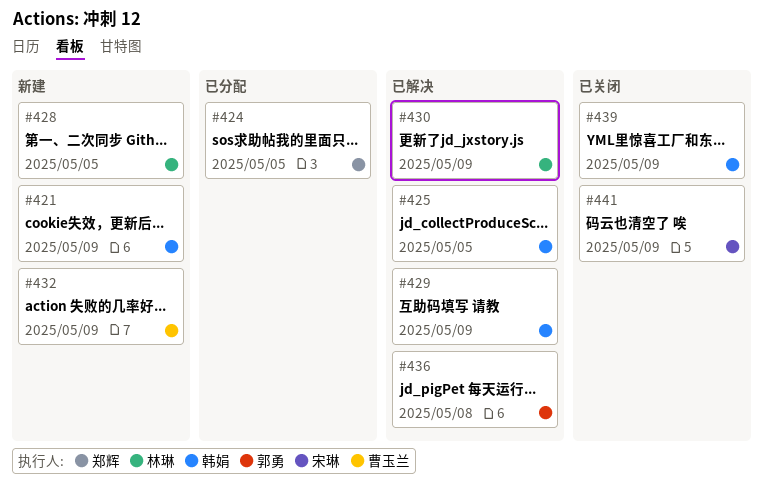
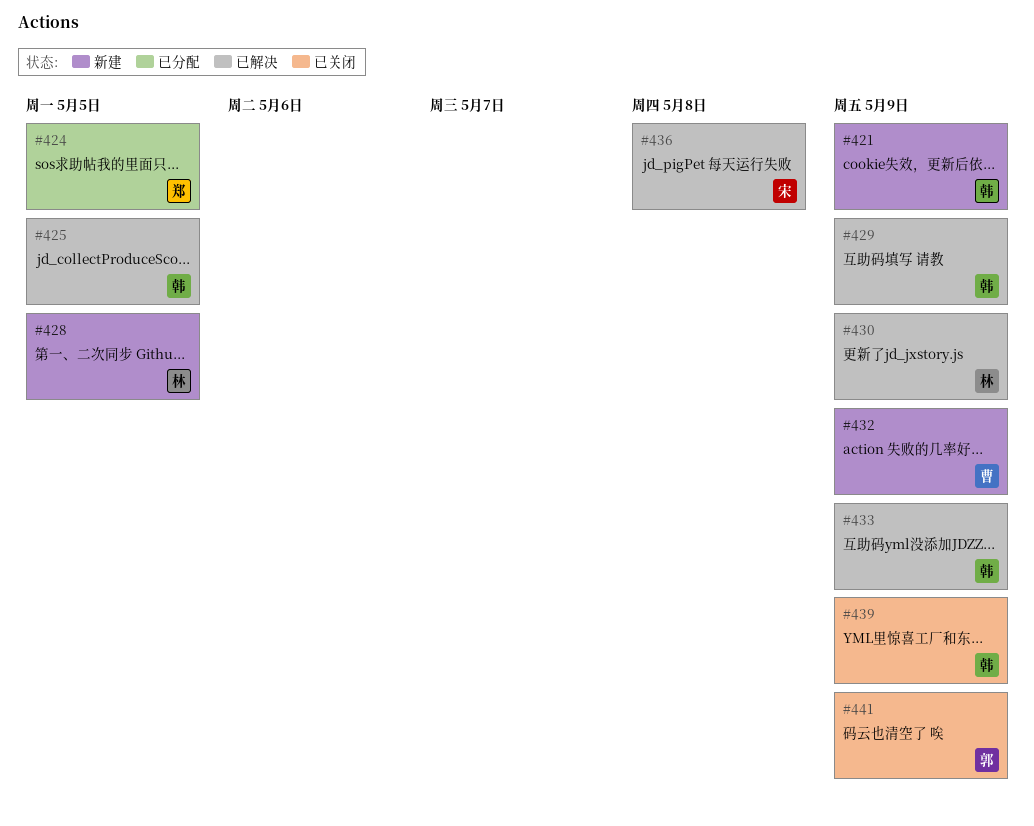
#433: none -> present
#436, owner: 郭勇 -> 宋琳
#441, owner: 宋琳 -> 郭勇

